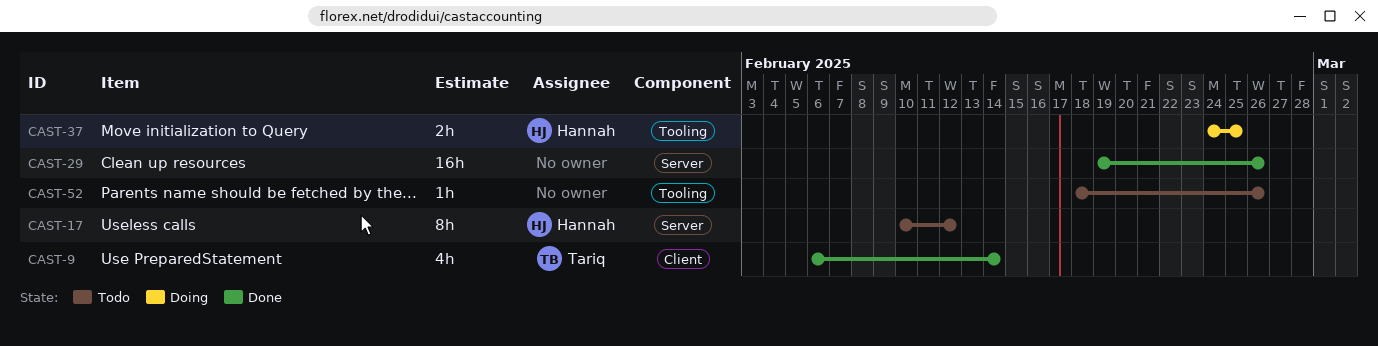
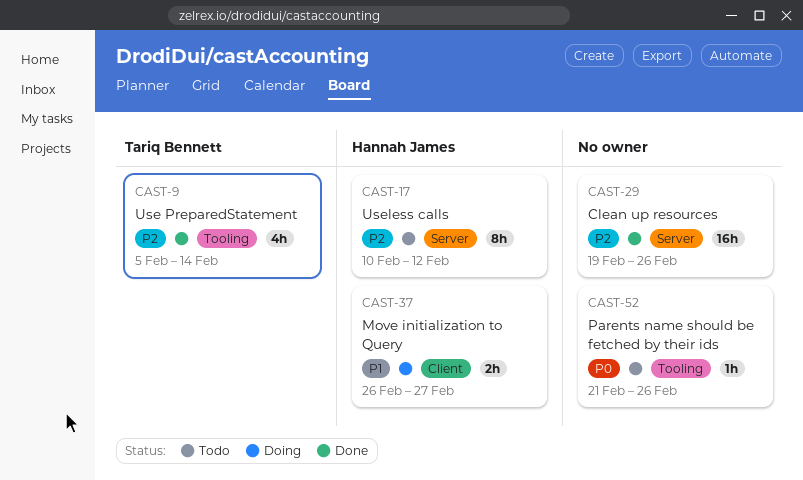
CAST-9, label: Client -> Tooling
CAST-9, start: Feb 6 -> Feb 5
CAST-37, label: Tooling -> Client
CAST-37, start: Feb 24 -> Feb 26
CAST-37, due: Feb 25 -> Feb 27
CAST-52, start: Feb 18 -> Feb 21

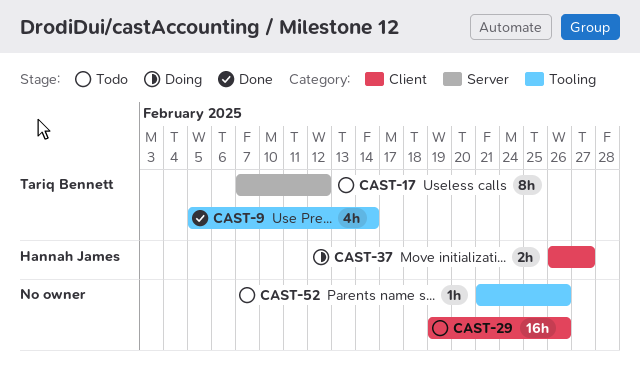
CAST-17, owner: Hannah James -> Tariq Bennett
CAST-17, start: Feb 10 -> Feb 7
CAST-29, status: Done -> Todo
CAST-29, label: Server -> Client

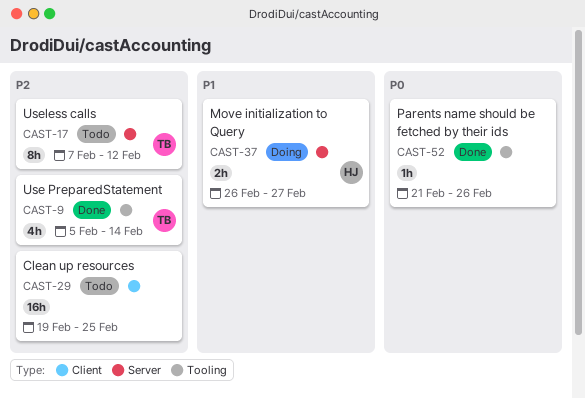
CAST-29, due: Feb 26 -> Feb 25
CAST-37, label: Client -> Server
CAST-52, status: Todo -> Done

